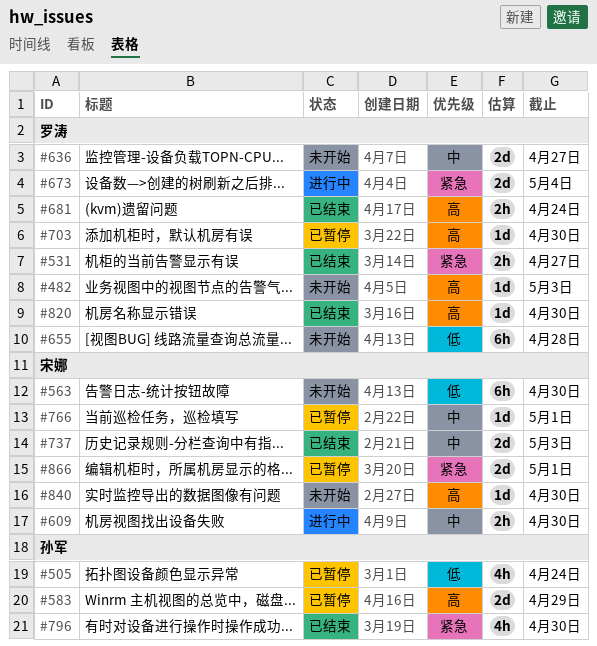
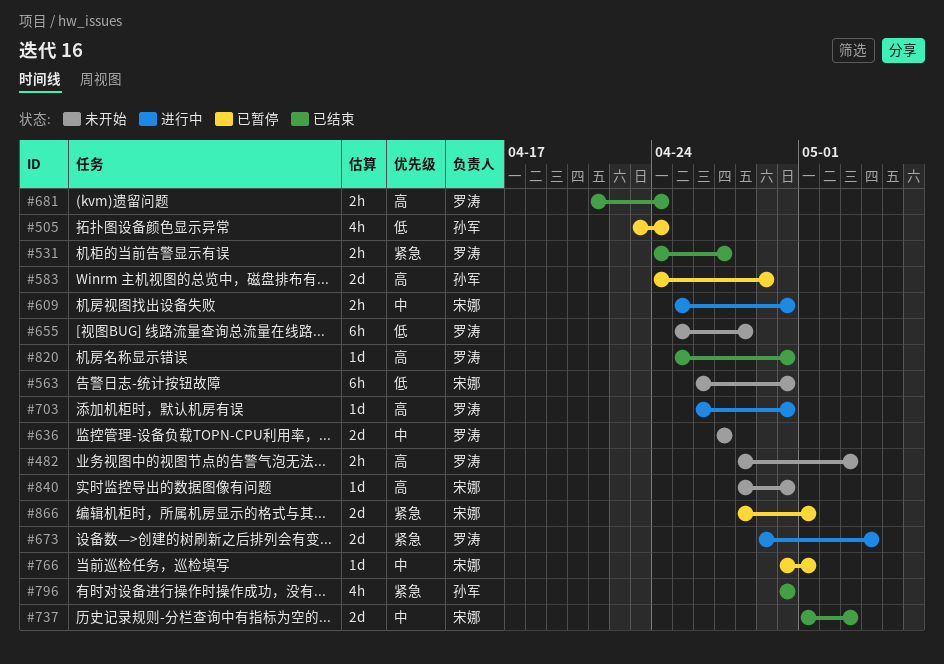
#482, estimate: 1d -> 2h
#703, status: 已暂停 -> 进行中

